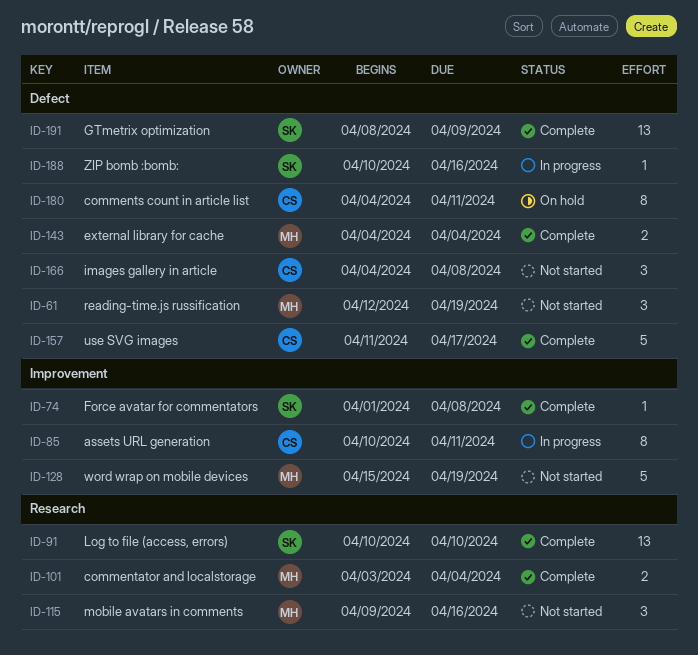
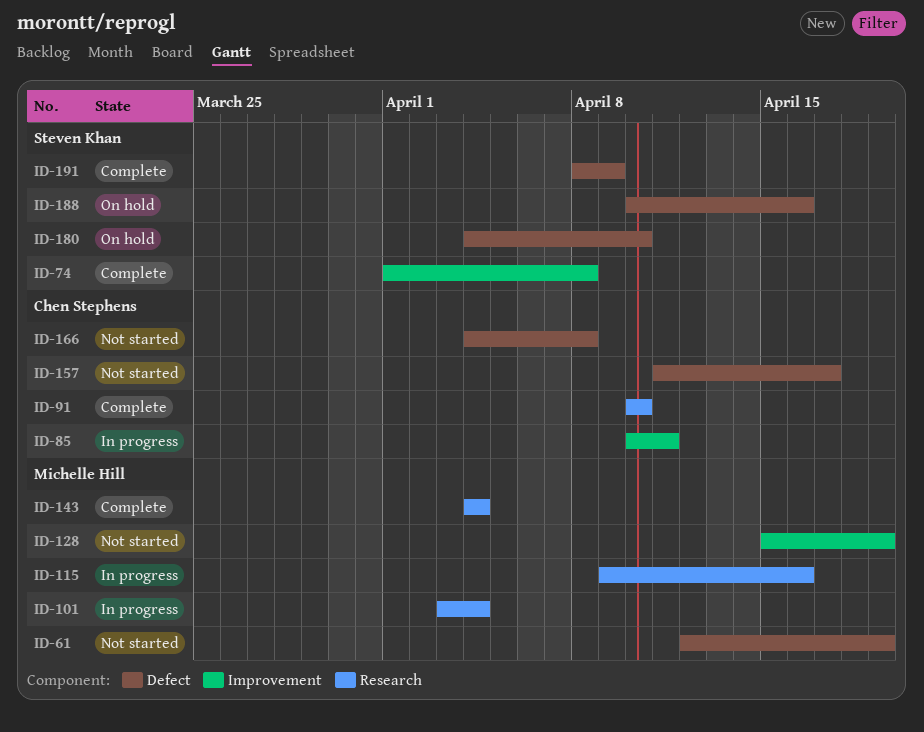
ID-91, owner: Steven Khan -> Chen Stephens
ID-101, status: Complete -> In progress
ID-115, status: Not started -> In progress
ID-143, label: Defect -> Research
ID-157, status: Complete -> Not started
ID-180, owner: Chen Stephens -> Steven Khan
ID-180, due: Apr 11 -> Apr 10
ID-188, status: In progress -> On hold

